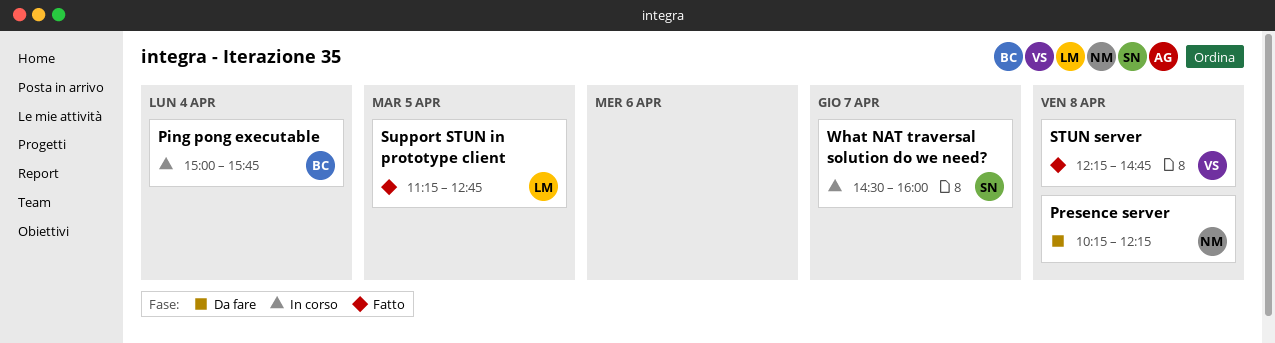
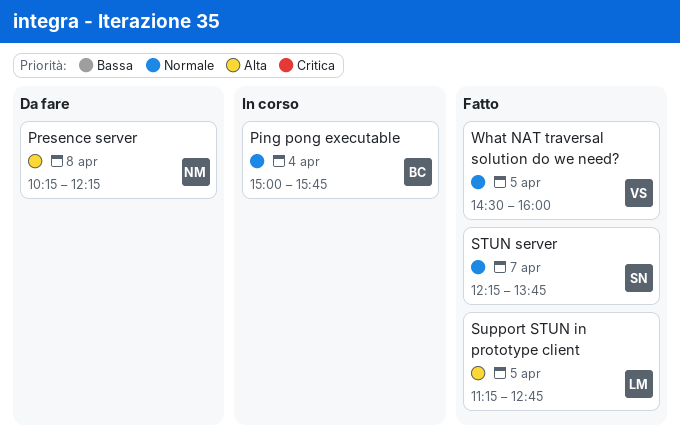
STUN server, owner: VS -> SN
STUN server, day: Apr 8 -> Apr 7
STUN server, ends: 14:45 -> 13:45
What NAT traversal solution do we need?, status: In corso -> Fatto
What NAT traversal solution do we need?, owner: SN -> VS
What NAT traversal solution do we need?, day: Apr 7 -> Apr 5

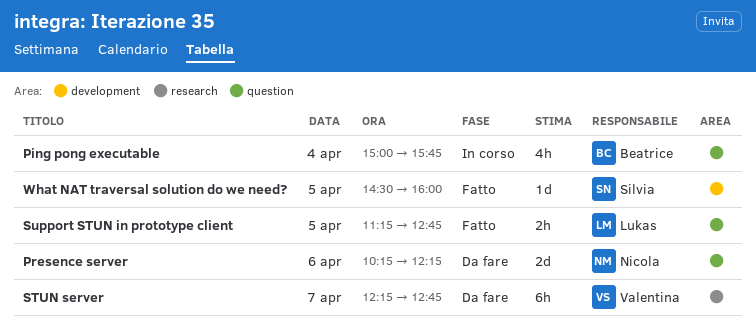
Presence server, day: Apr 8 -> Apr 6
STUN server, status: Fatto -> Da fare
STUN server, owner: Silvia -> Valentina
STUN server, ends: 13:45 -> 12:45
What NAT traversal solution do we need?, owner: Valentina -> Silvia

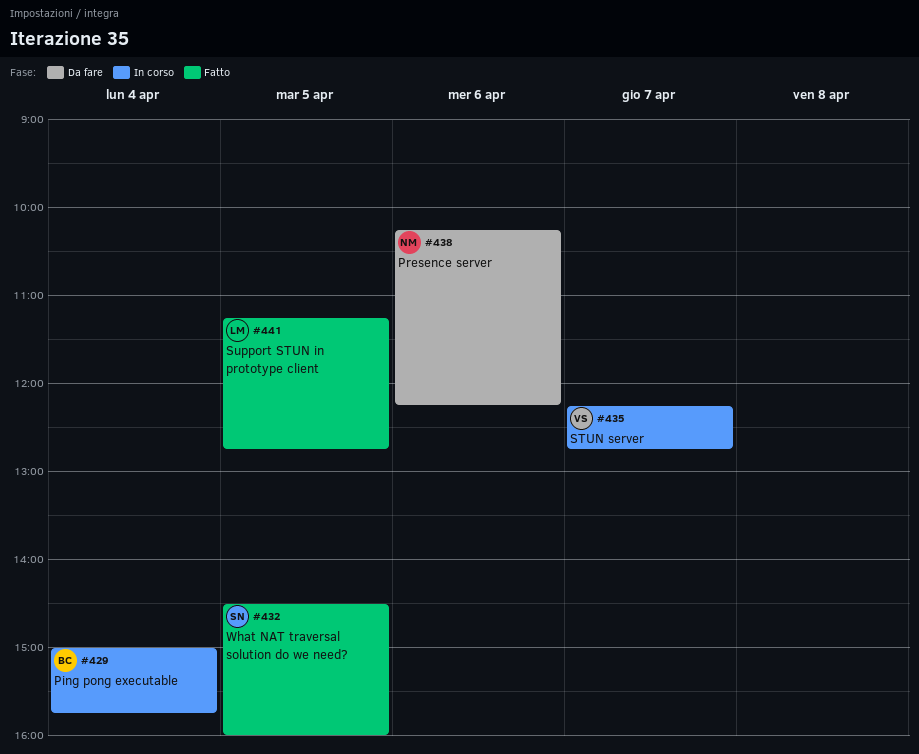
STUN server, status: Da fare -> In corso

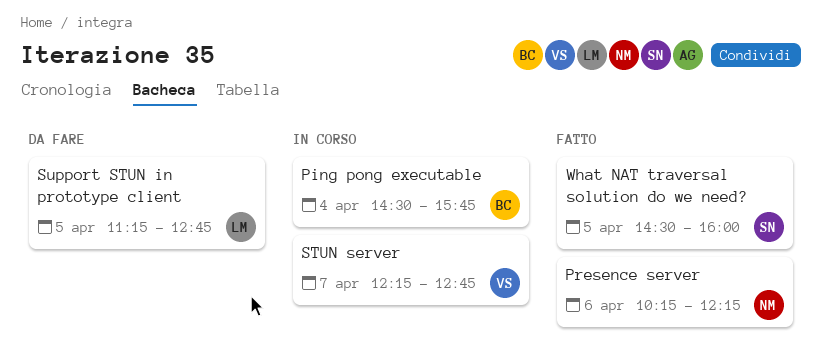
Ping pong executable, begins: 15:00 -> 14:30
Presence server, status: Da fare -> Fatto
Support STUN in prototype client, status: Fatto -> Da fare

